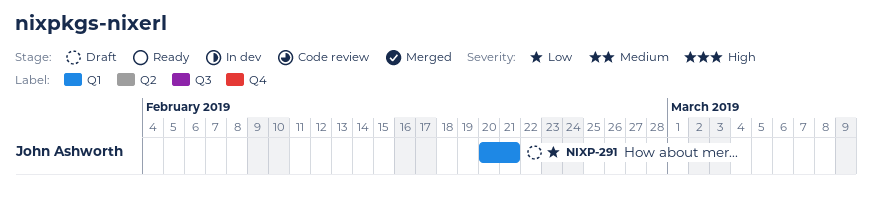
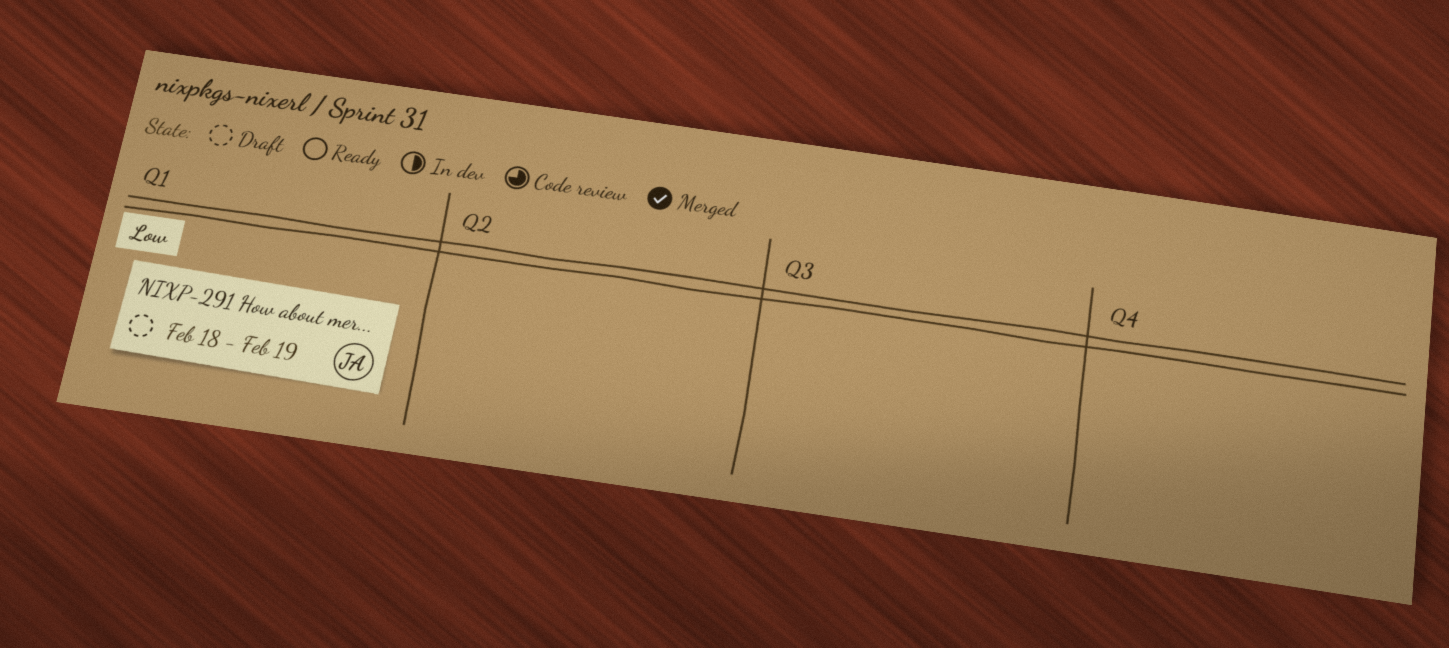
NIXP-291, start: Feb 20 -> Feb 18
NIXP-291, due: Feb 21 -> Feb 19

